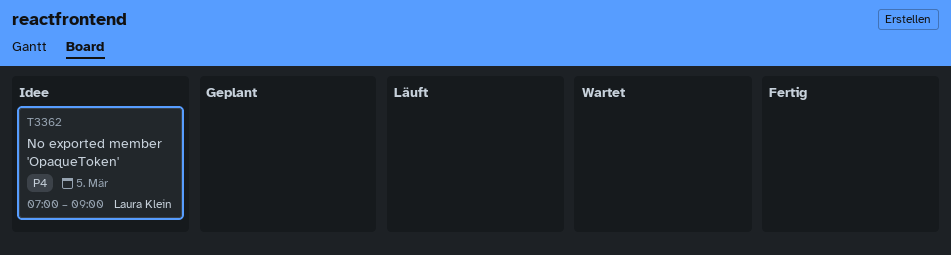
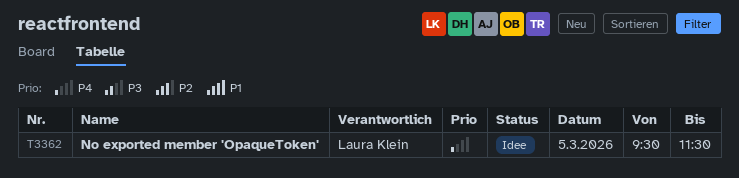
T3362, begins: 07:00 -> 09:30
T3362, ends: 09:00 -> 11:30

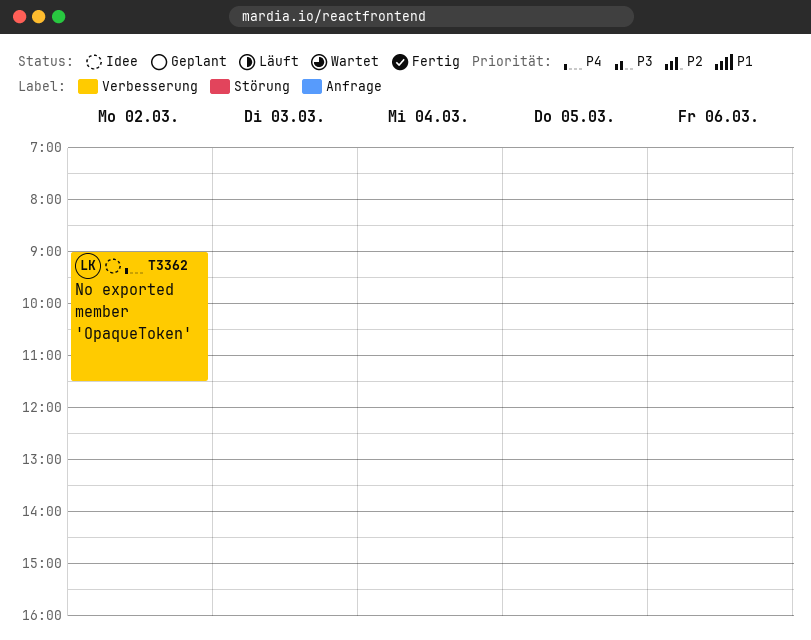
T3362, day: Mar 5 -> Mar 2
T3362, begins: 09:30 -> 09:00

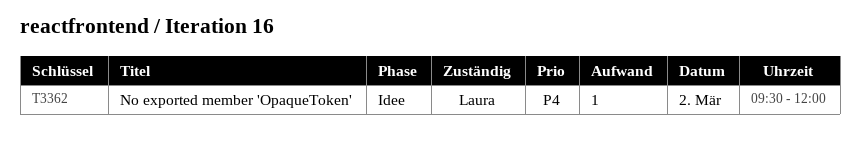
T3362, begins: 09:00 -> 09:30
T3362, ends: 11:30 -> 12:00

